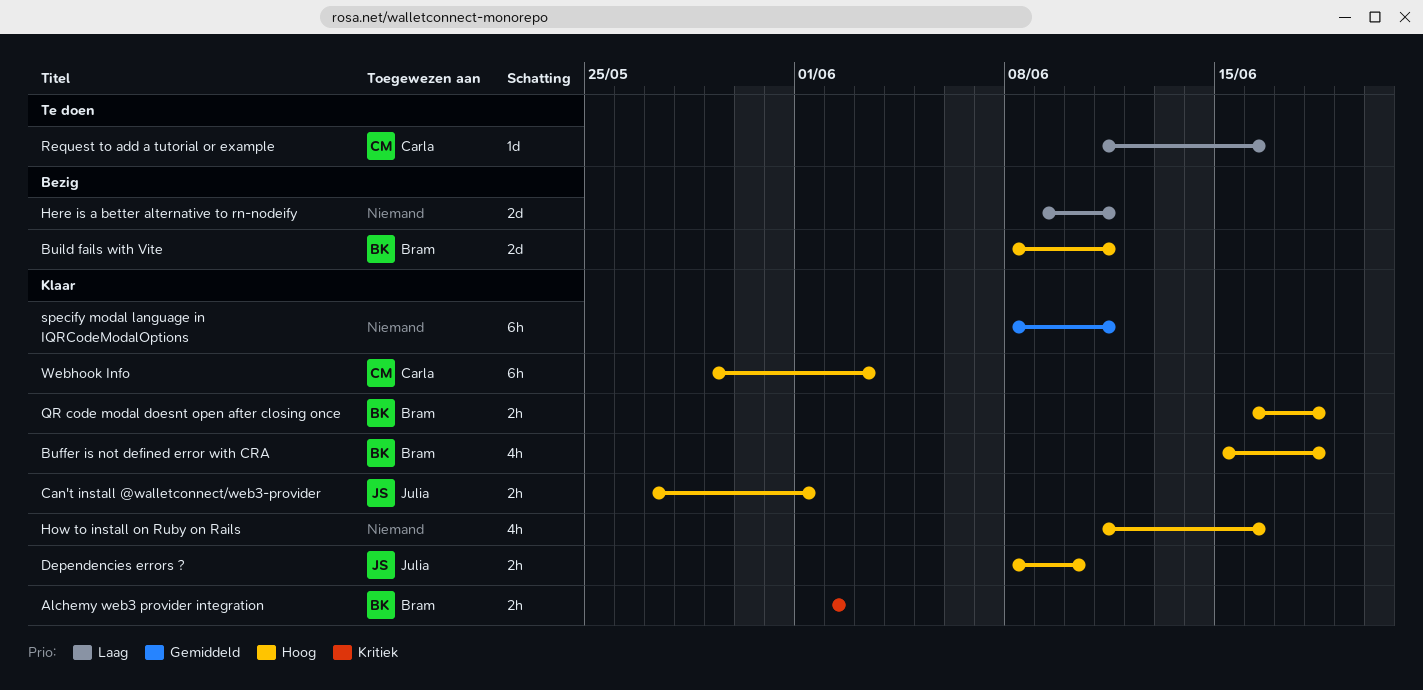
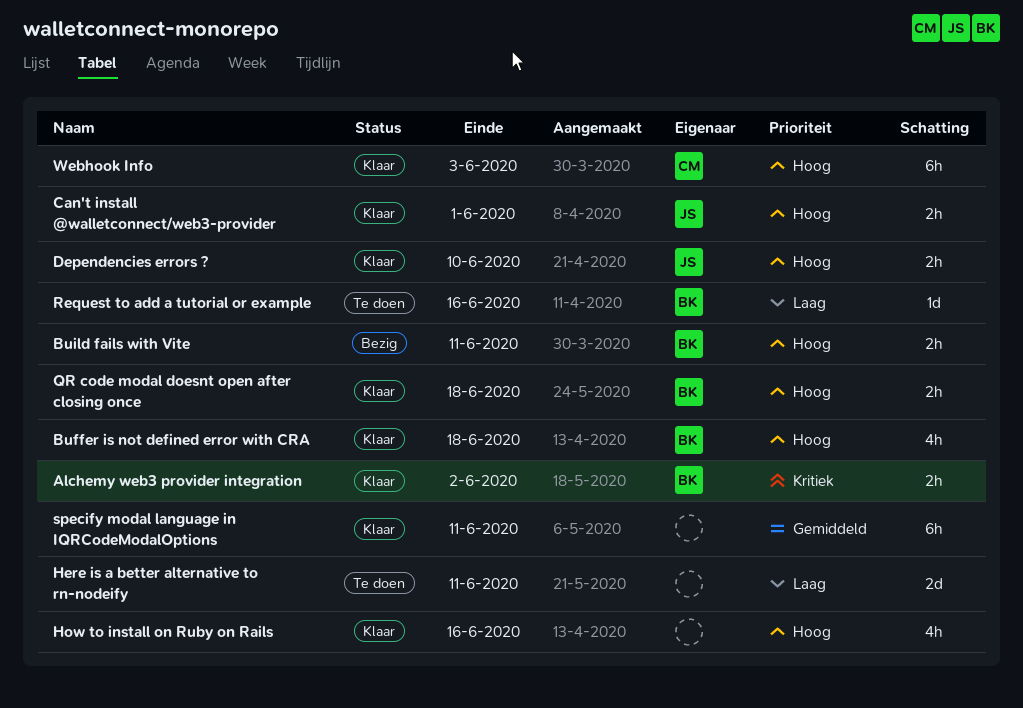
Build fails with Vite, estimate: 2d -> 2h
Here is a better alternative to rn-nodeify, status: Bezig -> Te doen
Request to add a tutorial or example, owner: Carla -> Bram

